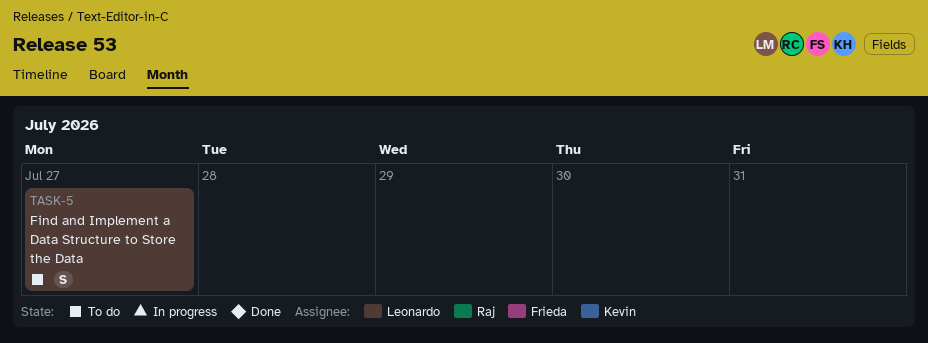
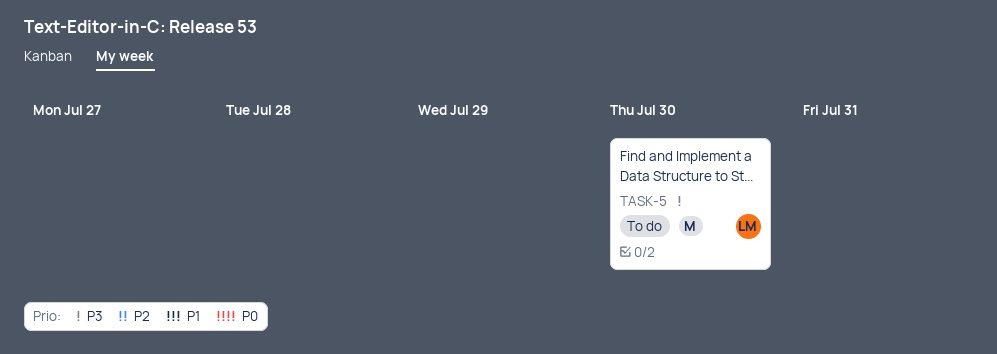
TASK-5, estimate: S -> M
TASK-5, due: Jul 27 -> Jul 30

